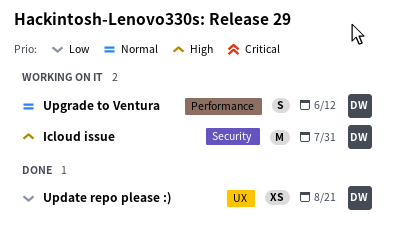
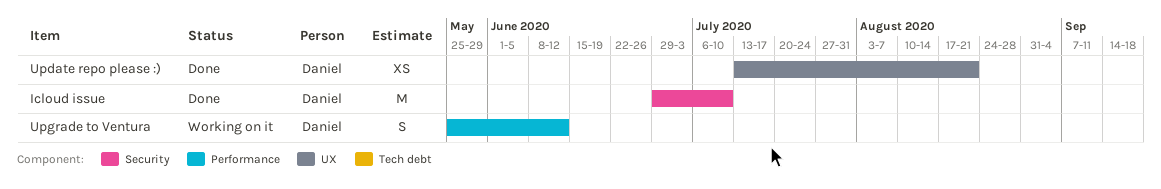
Icloud issue, status: Working on it -> Done
Icloud issue, due: Jul 31 -> Jul 10

